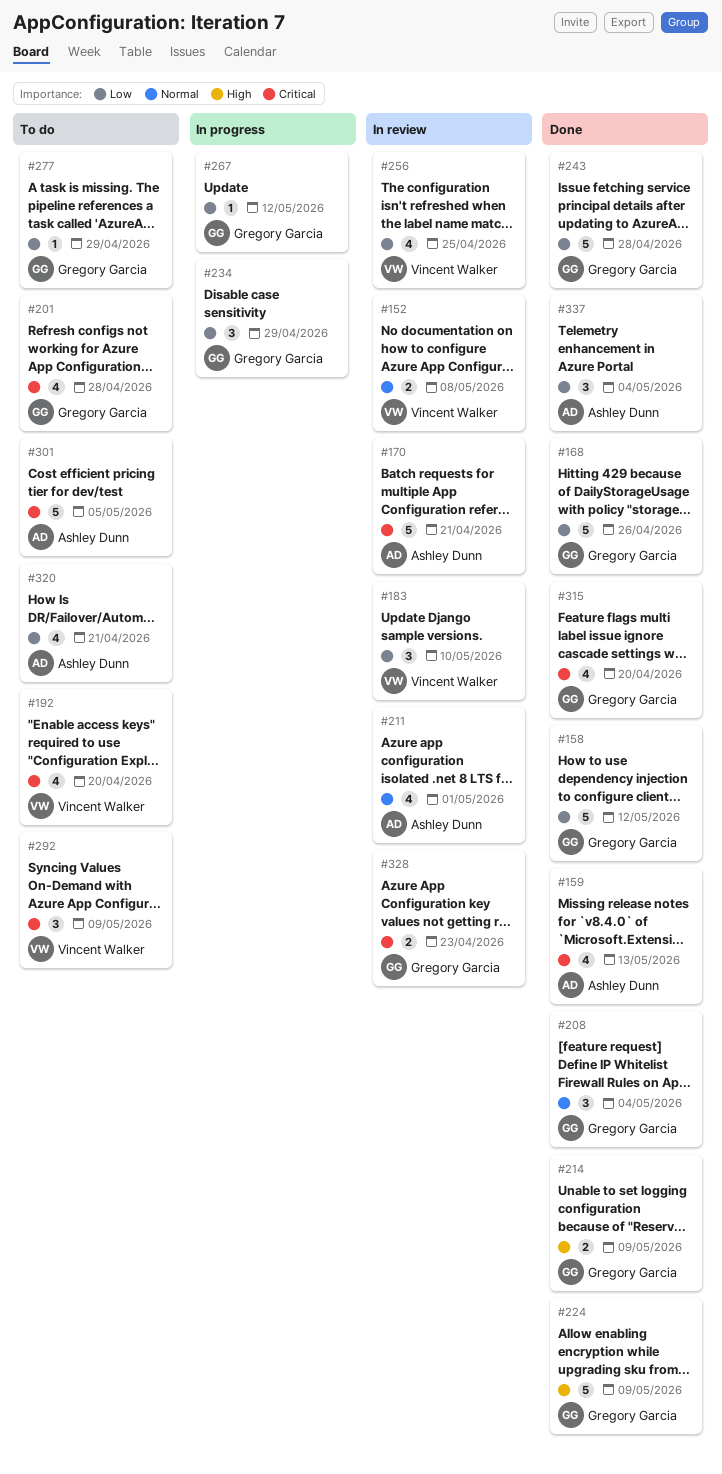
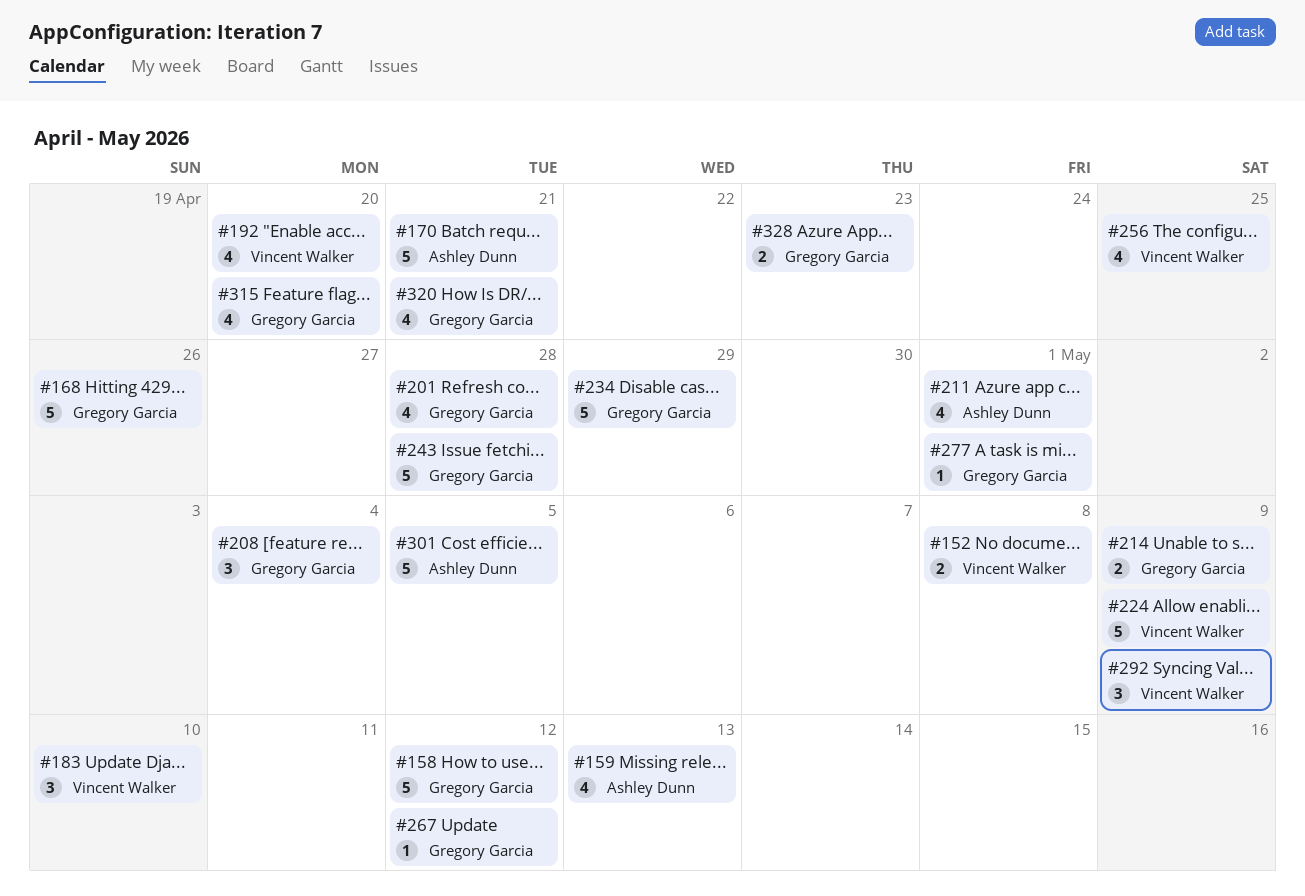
#224, owner: Gregory Garcia -> Vincent Walker
#234, estimate: 3 -> 5
#277, due: Apr 29 -> May 1
#320, owner: Ashley Dunn -> Gregory Garcia
#337: present -> none

